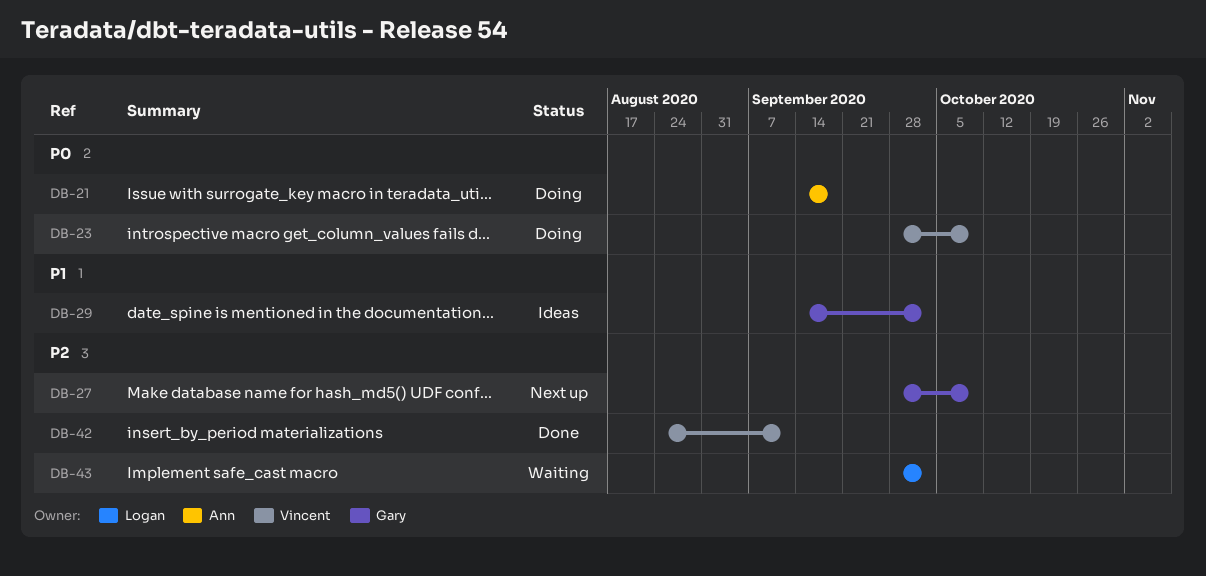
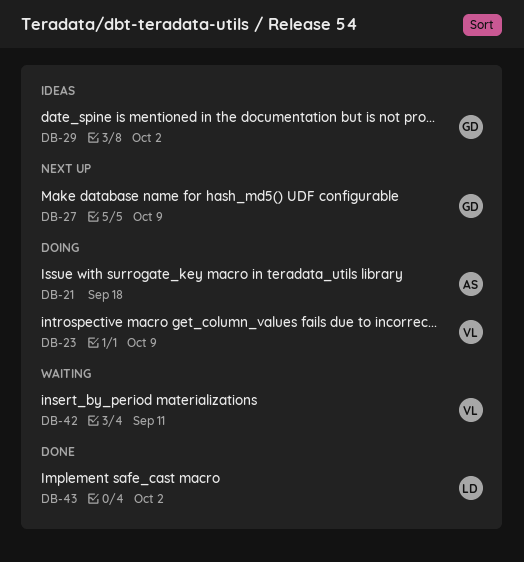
DB-42, status: Done -> Waiting
DB-43, status: Waiting -> Done

